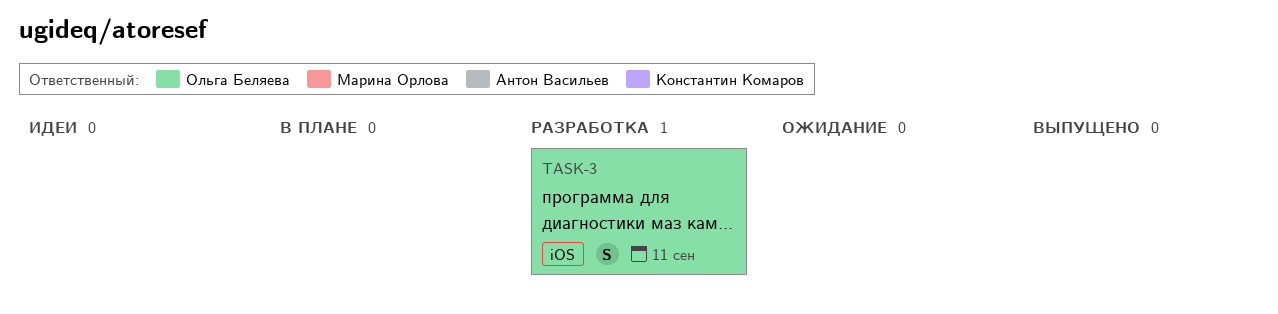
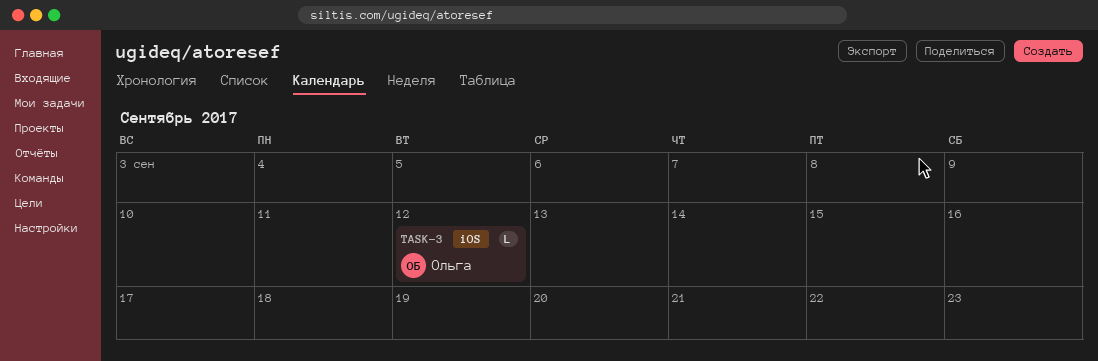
TASK-3, estimate: S -> L
TASK-3, due: Sep 11 -> Sep 12

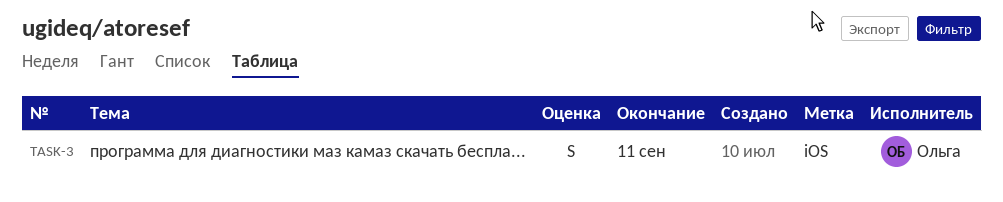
TASK-3, estimate: L -> S
TASK-3, due: Sep 12 -> Sep 11

